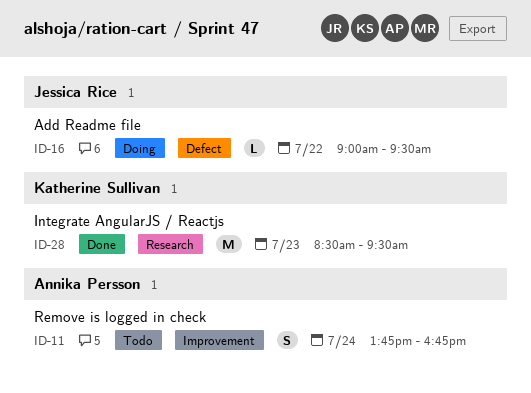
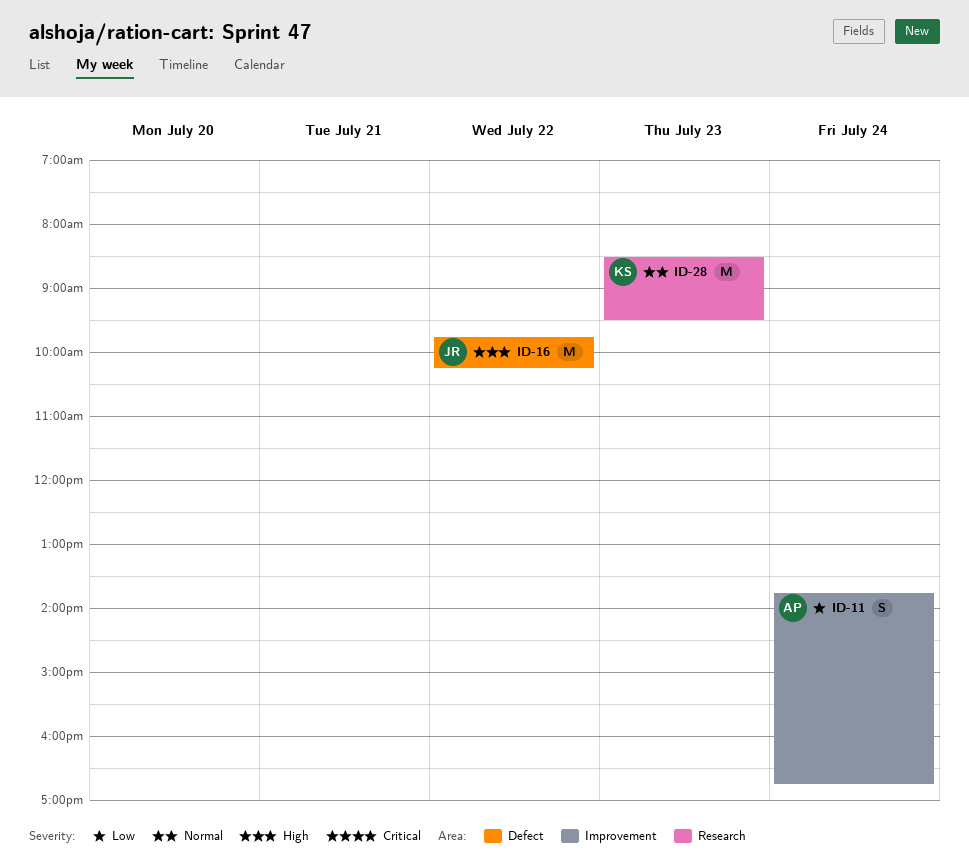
ID-16, estimate: L -> M
ID-16, begins: 09:00 -> 09:45
ID-16, ends: 09:30 -> 10:15

